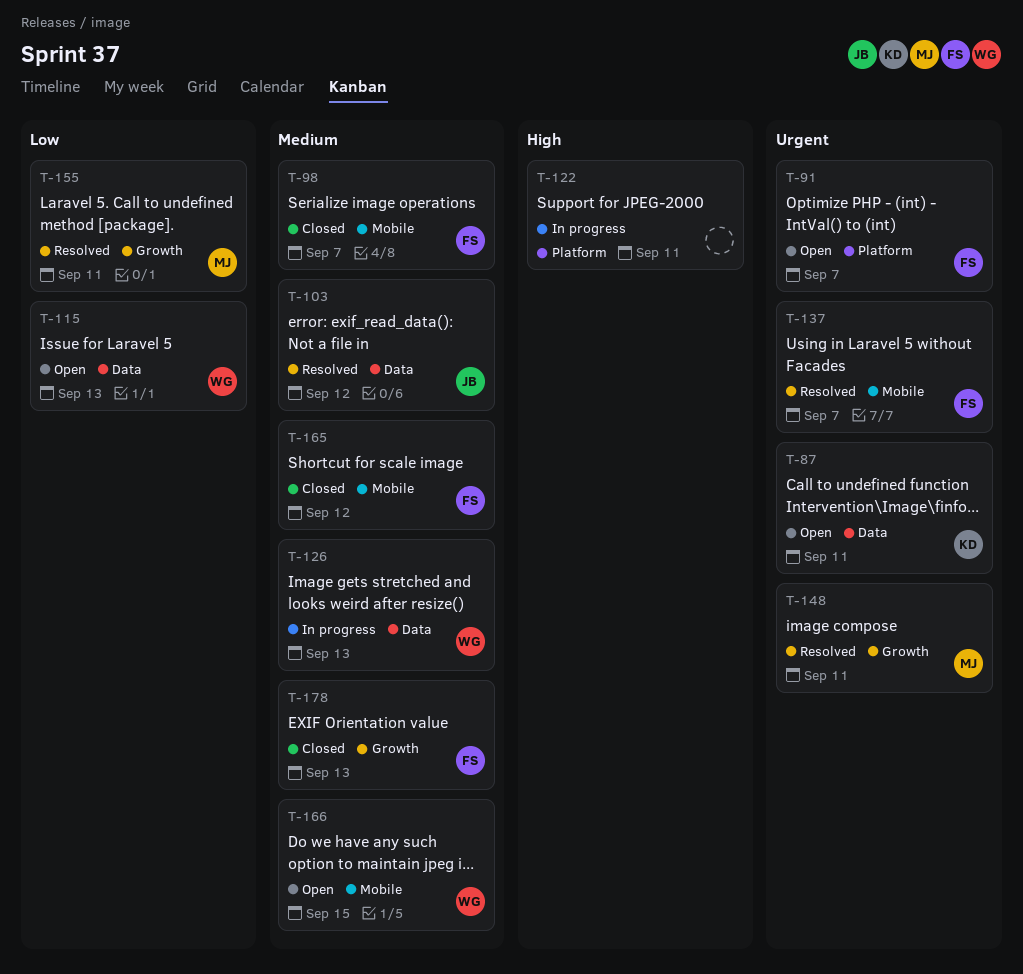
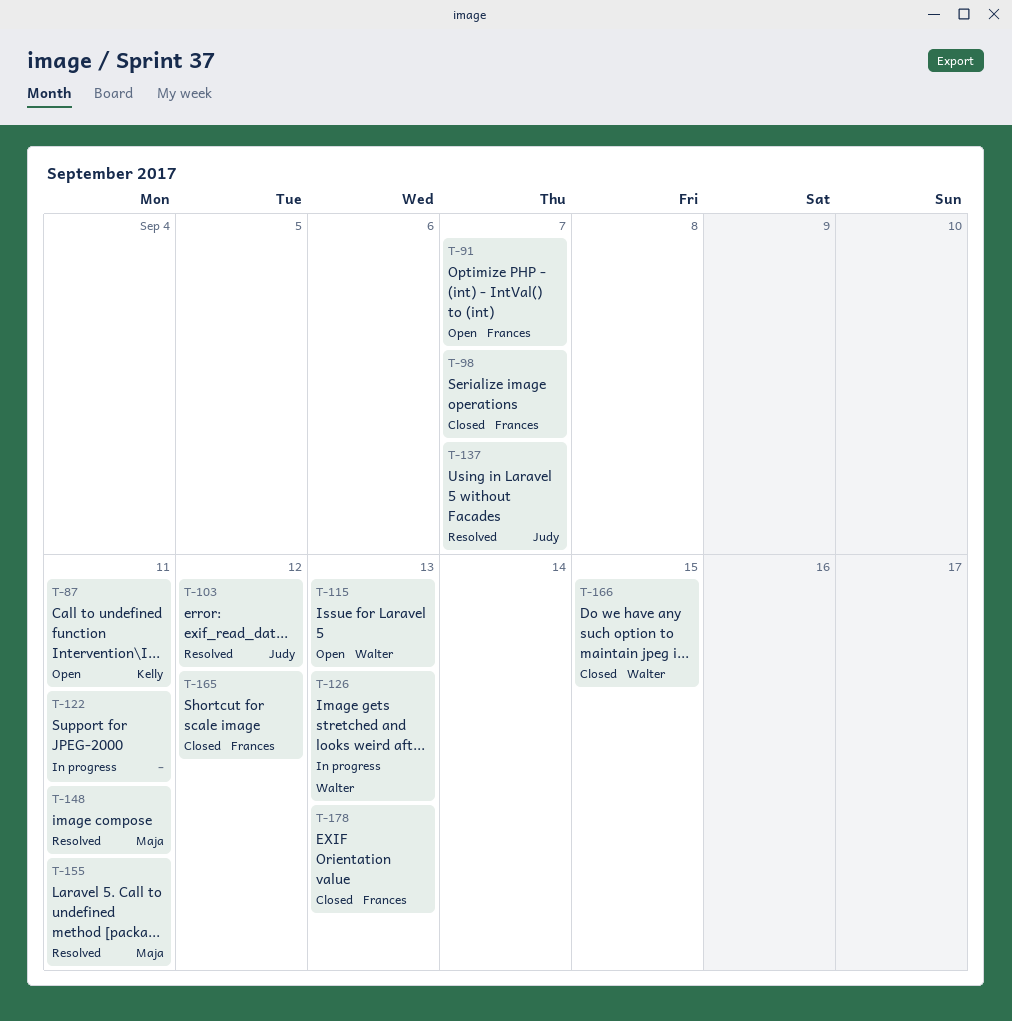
T-137, owner: Frances -> Judy
T-166, status: Open -> Closed

